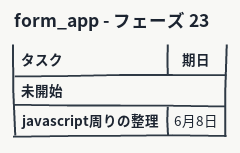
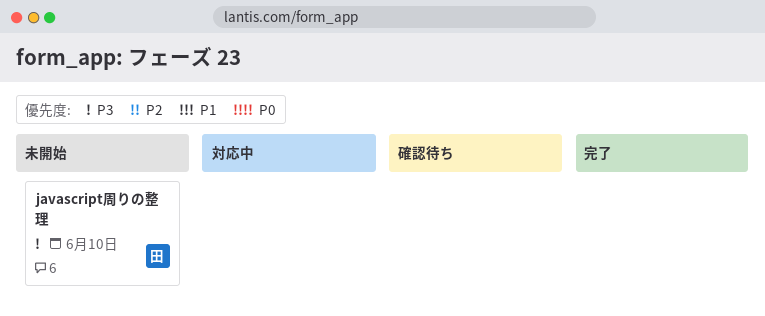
javascript周りの整理, due: Jun 8 -> Jun 10

